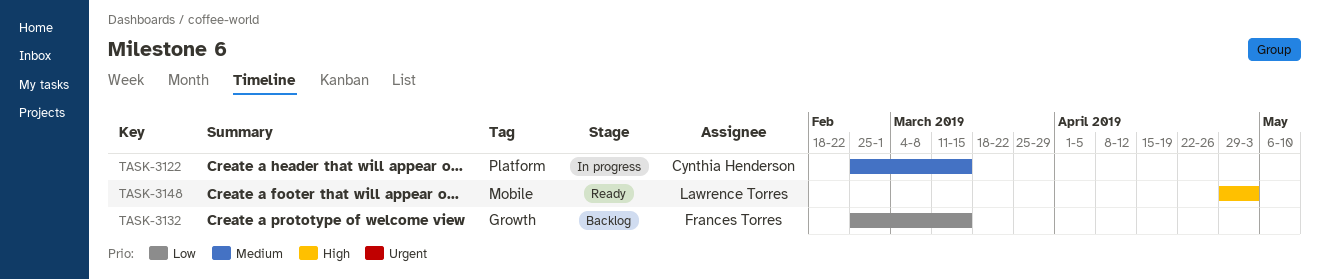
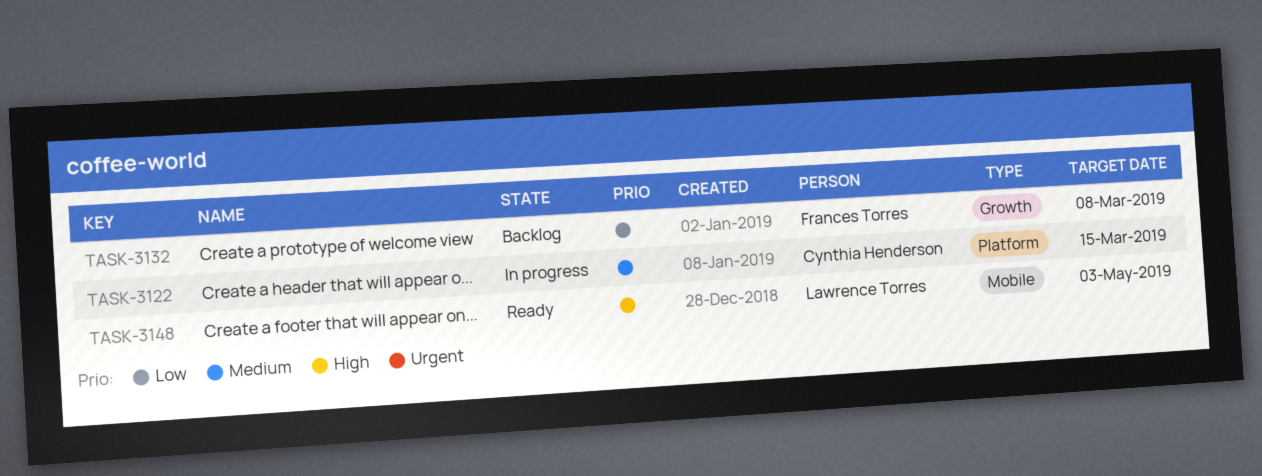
TASK-3132, due: Mar 15 -> Mar 8

